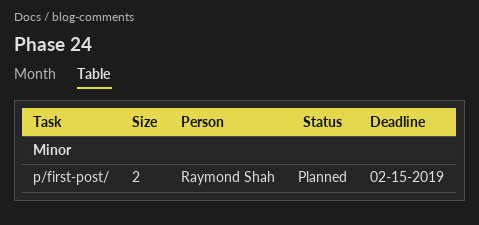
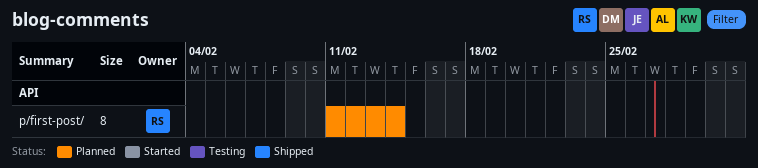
p/first-post/, estimate: 2 -> 8
p/first-post/, due: Feb 15 -> Feb 14

